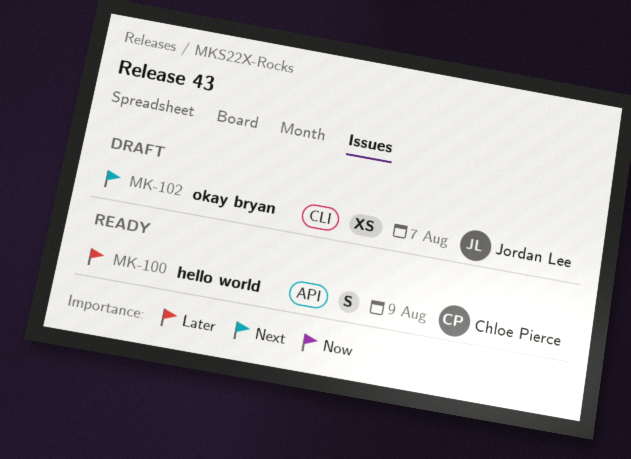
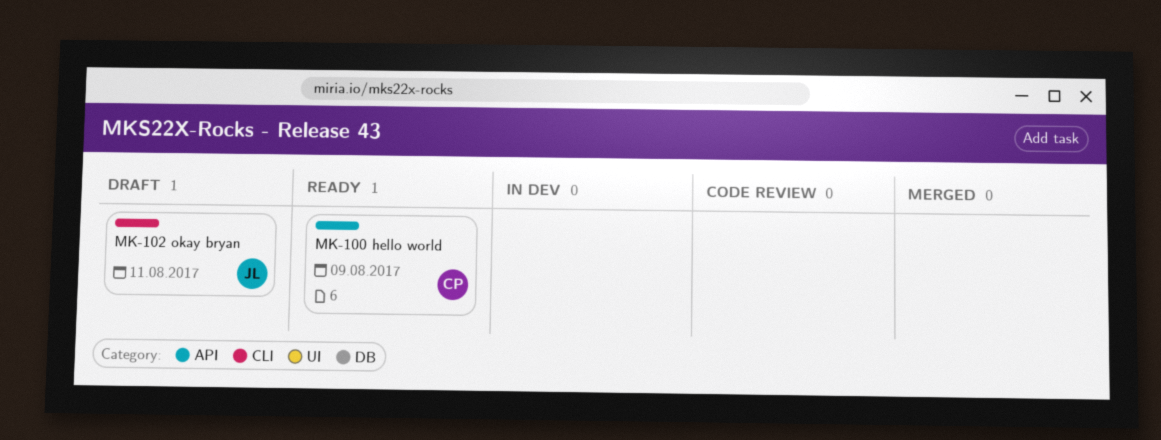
MK-102, due: Aug 7 -> Aug 11

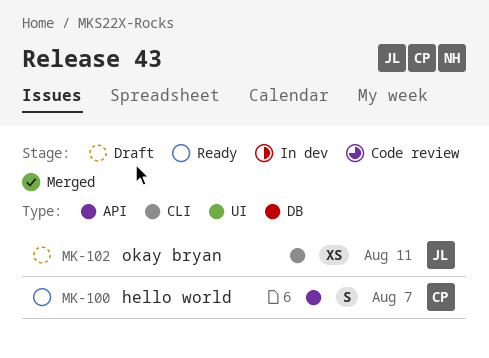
MK-100, due: Aug 9 -> Aug 7

